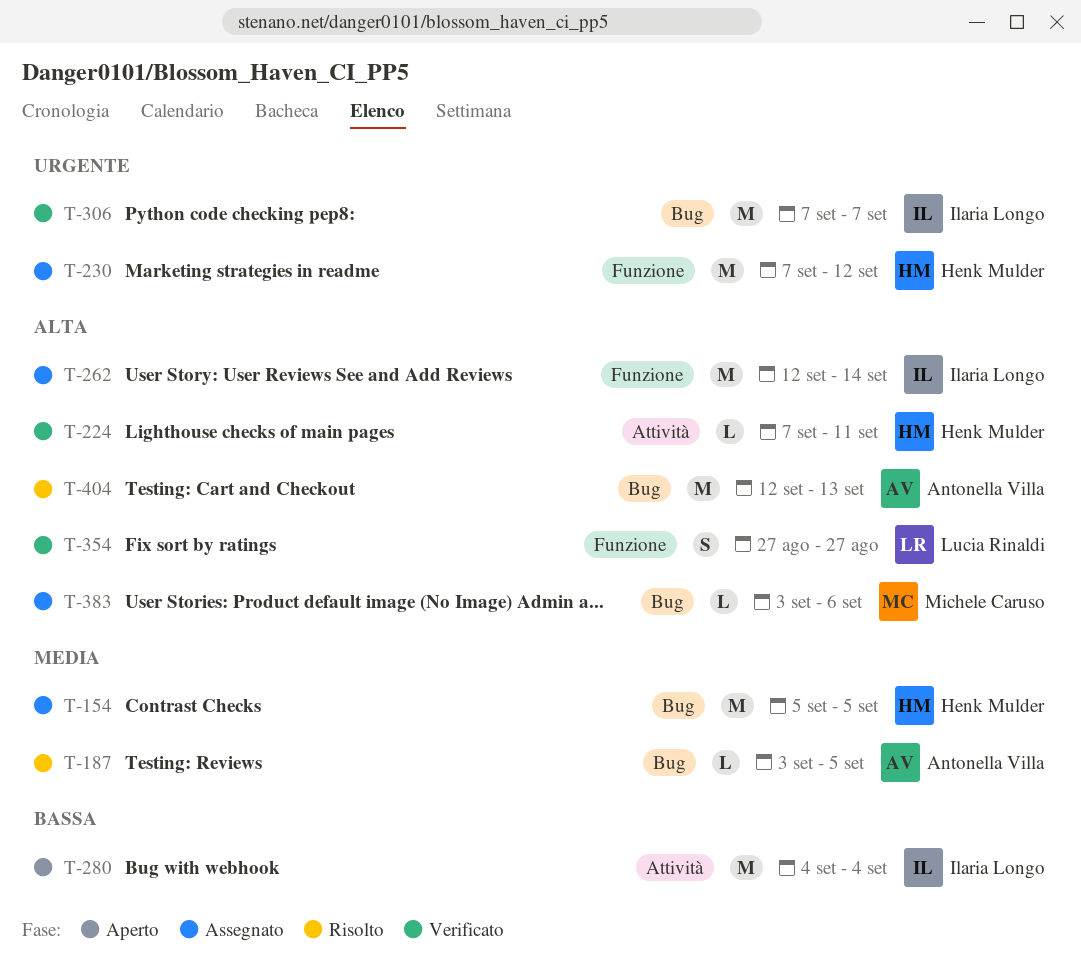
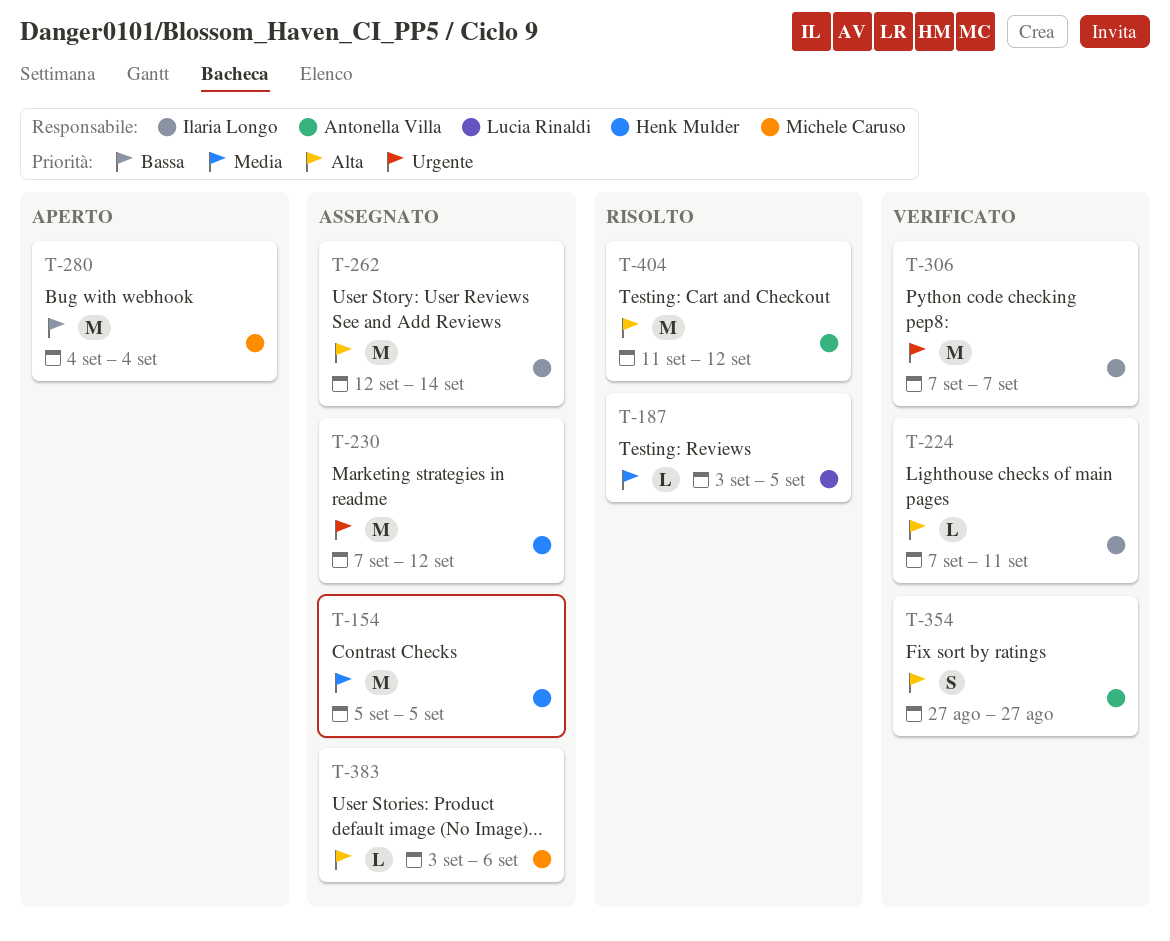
T-187, owner: Antonella Villa -> Lucia Rinaldi
T-224, owner: Henk Mulder -> Ilaria Longo
T-280, owner: Ilaria Longo -> Michele Caruso
T-354, owner: Lucia Rinaldi -> Antonella Villa
T-404, start: Sep 12 -> Sep 11
T-404, due: Sep 13 -> Sep 12

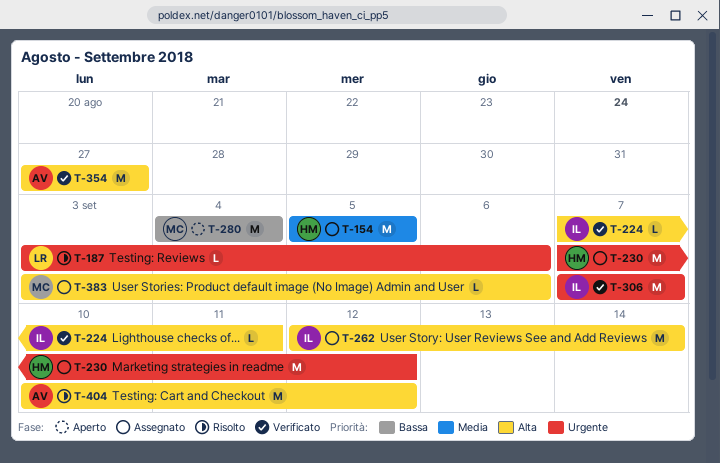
T-187, priority: Media -> Urgente
T-187, due: Sep 5 -> Sep 6
T-354, estimate: S -> M
T-404, start: Sep 11 -> Sep 10

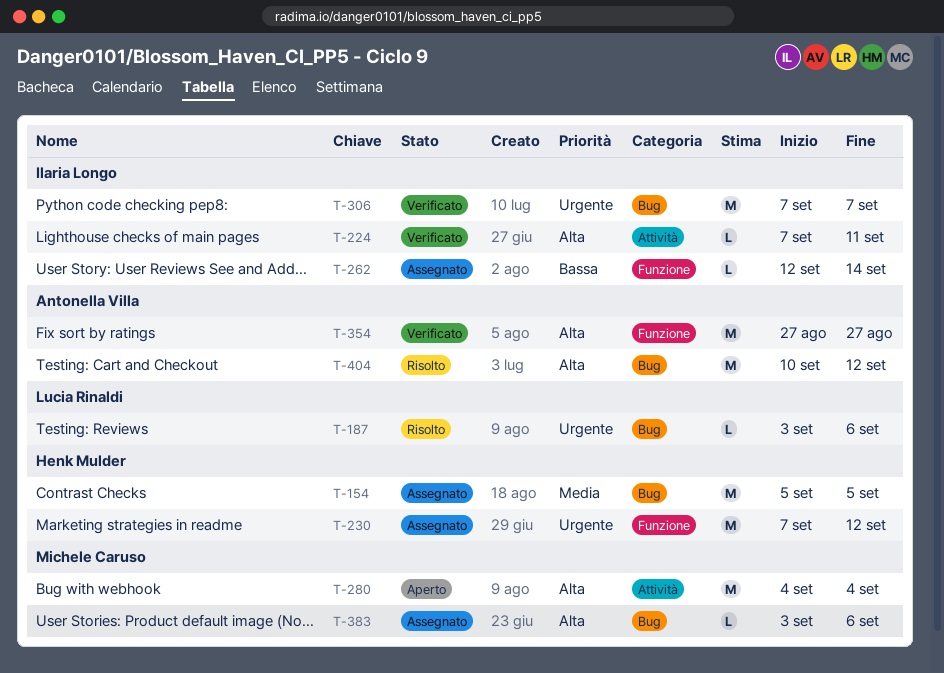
T-262, priority: Alta -> Bassa
T-262, estimate: M -> L
T-280, priority: Bassa -> Alta

